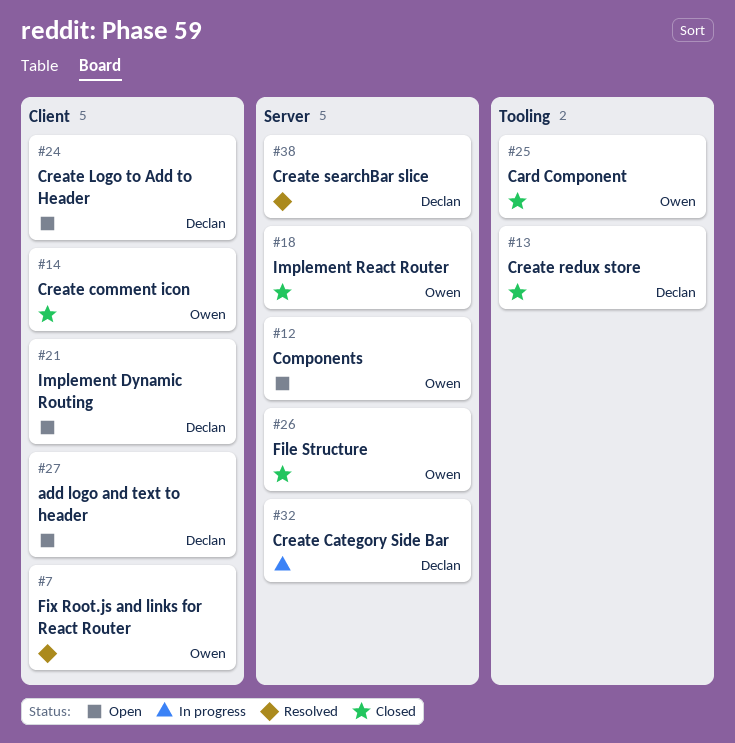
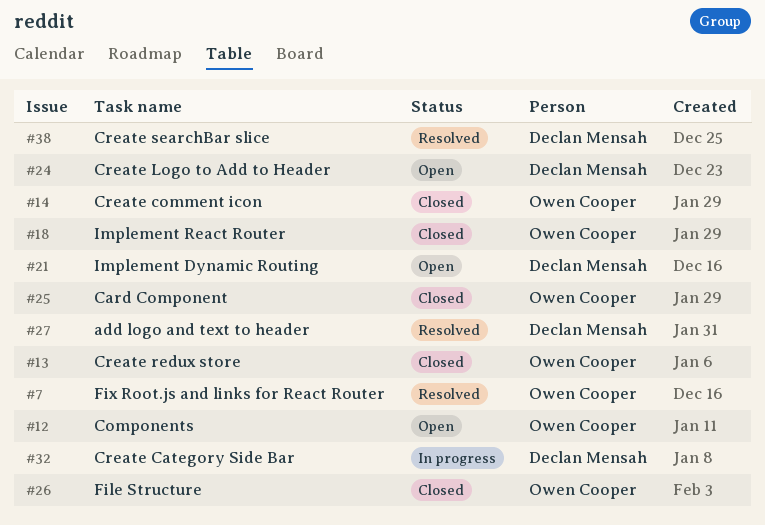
#13, owner: Declan Mensah -> Owen Cooper
#27, status: Open -> Resolved

